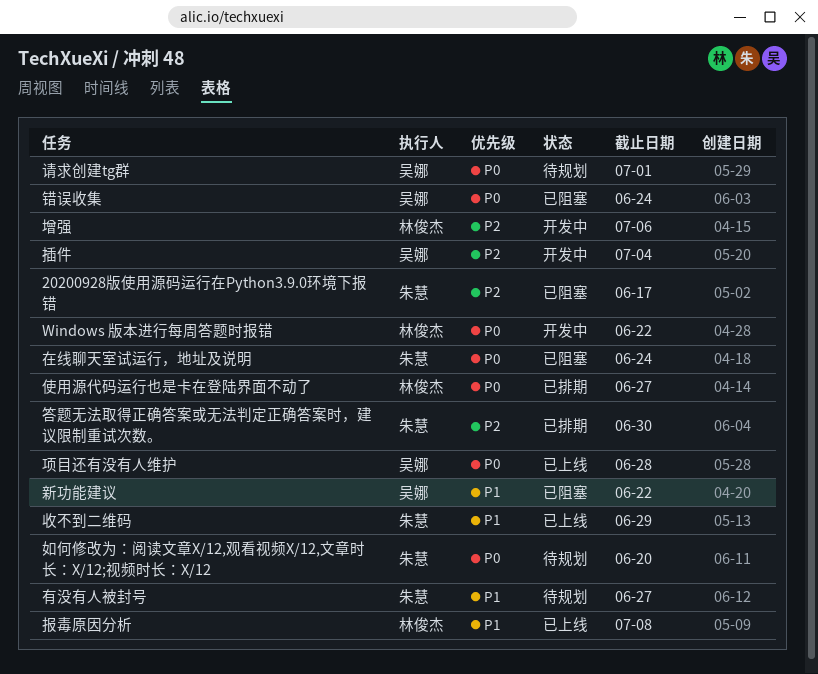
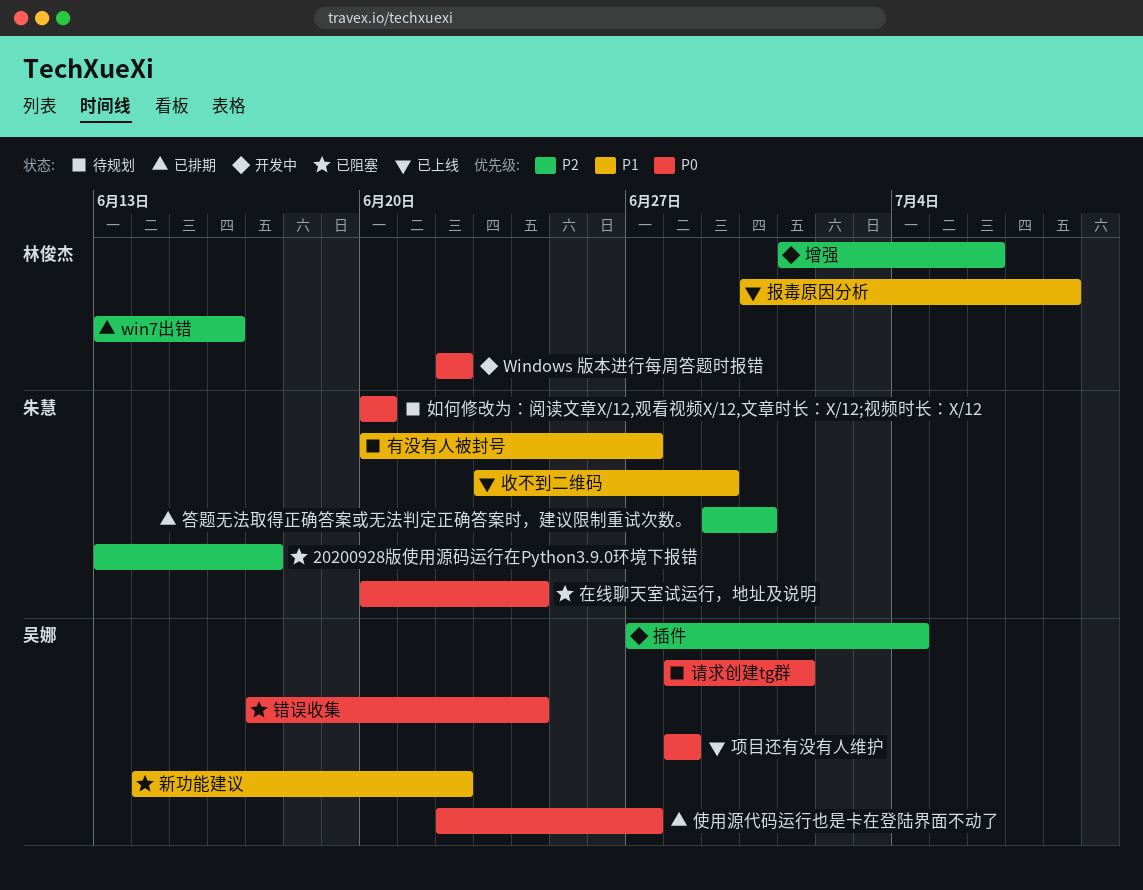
win7出错: none -> present
使用源代码运行也是卡在登陆界面不动了, owner: 林俊杰 -> 吴娜

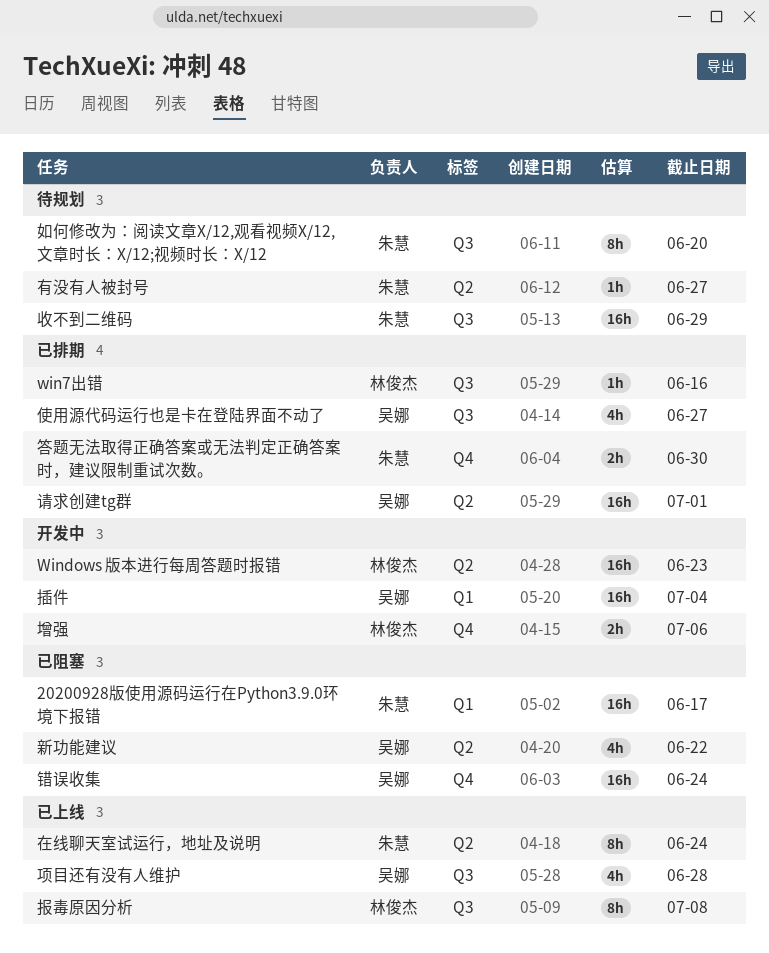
Windows 版本进行每周答题时报错, due: Jun 22 -> Jun 23
在线聊天室试运行，地址及说明, status: 已阻塞 -> 已上线
收不到二维码, status: 已上线 -> 待规划
请求创建tg群, status: 待规划 -> 已排期

